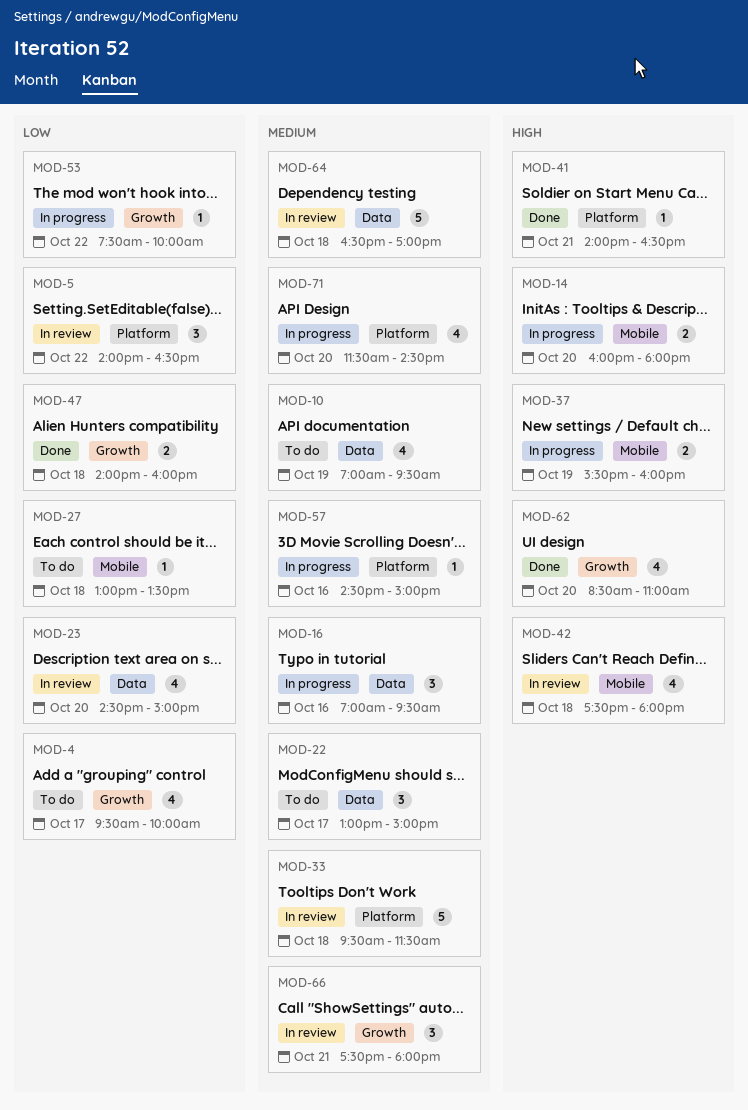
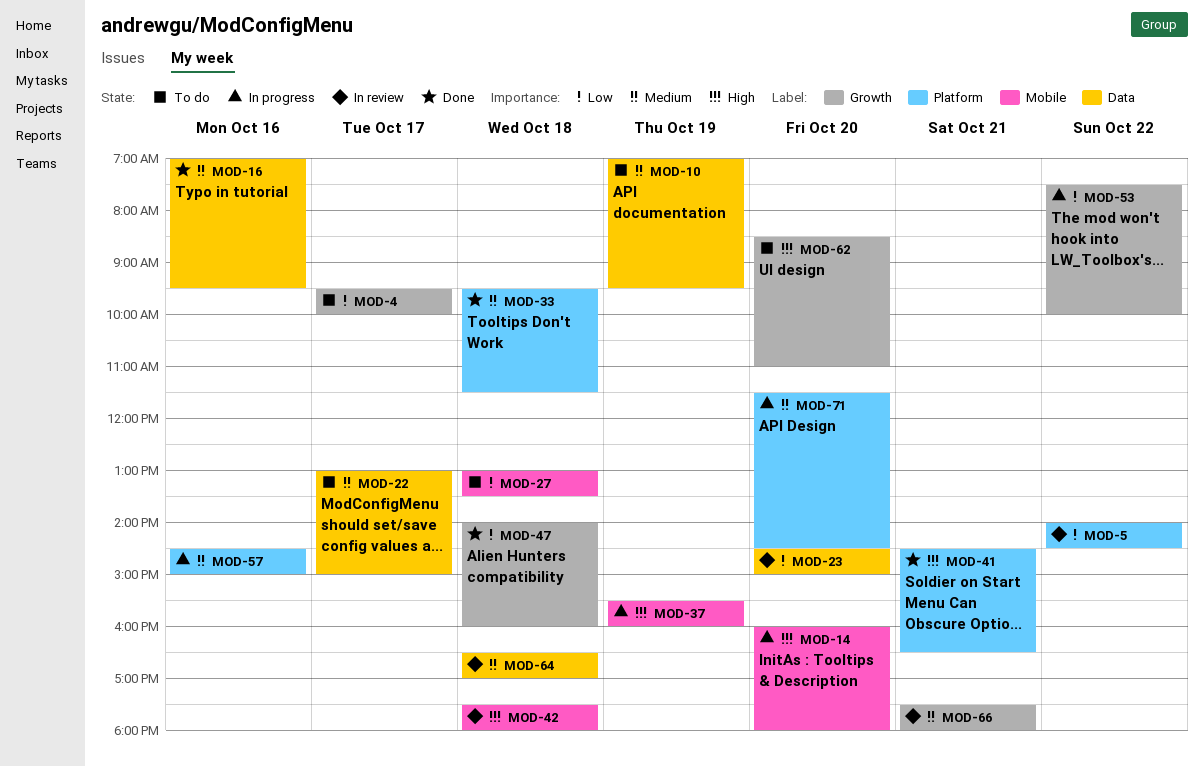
MOD-5, ends: 16:30 -> 14:30
MOD-16, status: In progress -> Done
MOD-33, status: In review -> Done
MOD-41, begins: 14:00 -> 14:30
MOD-62, status: Done -> To do

